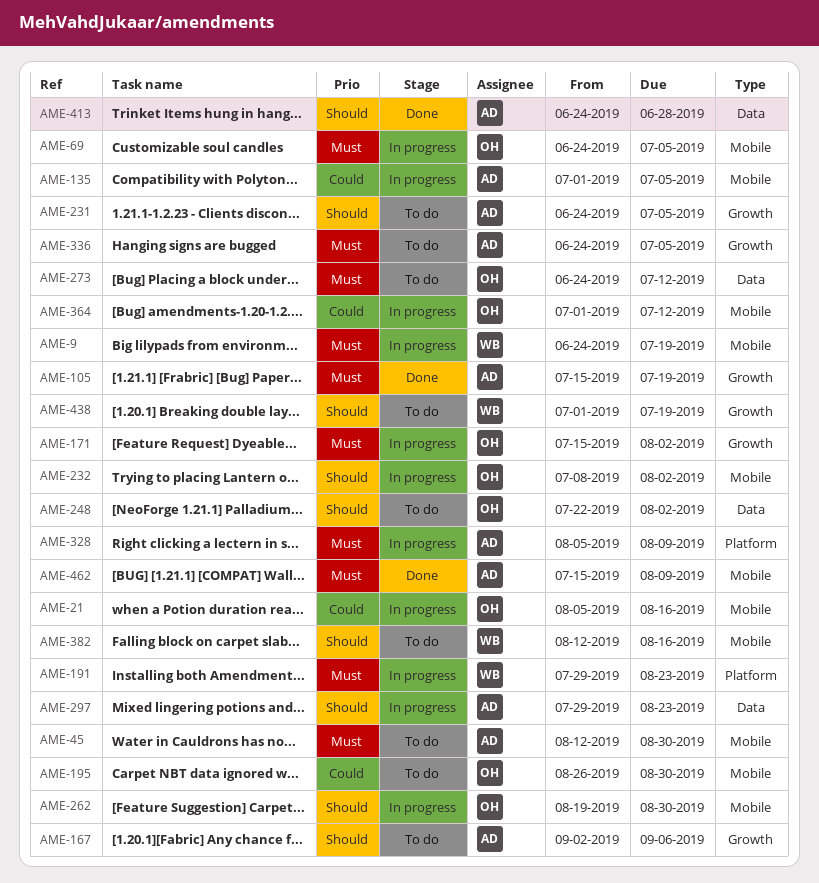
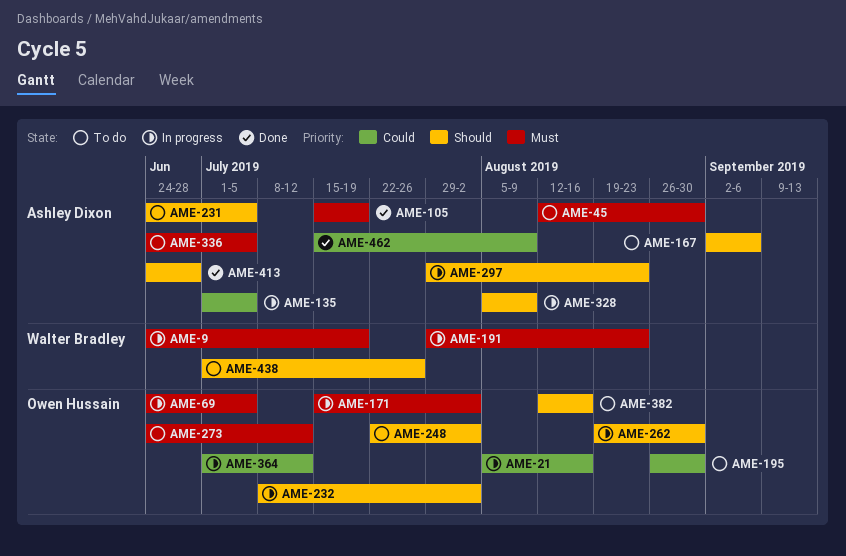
AME-328, priority: Must -> Should
AME-382, owner: Walter Bradley -> Owen Hussain
AME-438, due: Jul 19 -> Jul 26
AME-462, priority: Must -> Could

